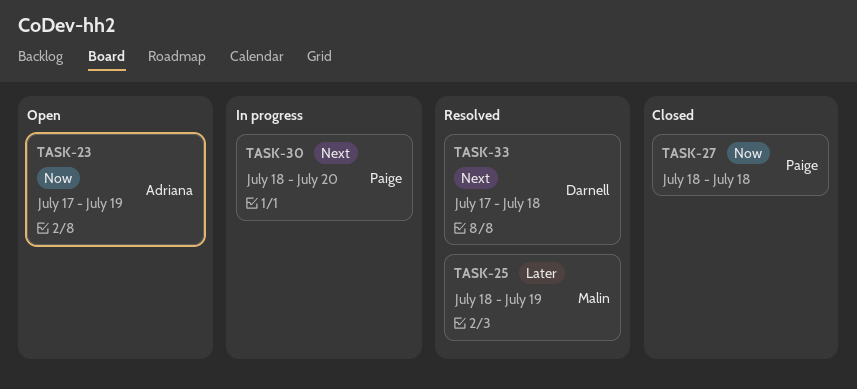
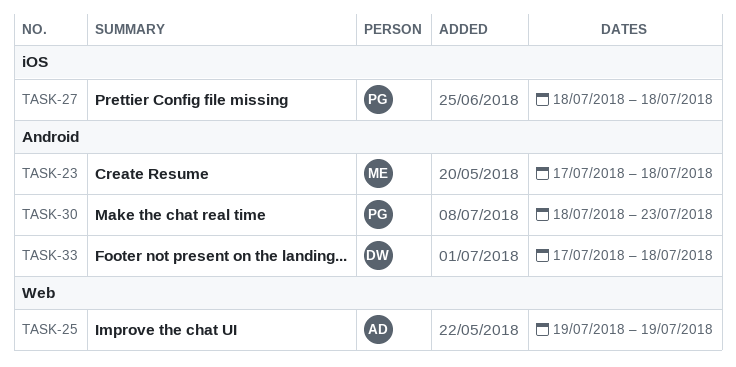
TASK-23, owner: Adriana -> Malin
TASK-23, due: Jul 19 -> Jul 18
TASK-25, owner: Malin -> Adriana
TASK-25, start: Jul 18 -> Jul 19
TASK-30, due: Jul 20 -> Jul 23

